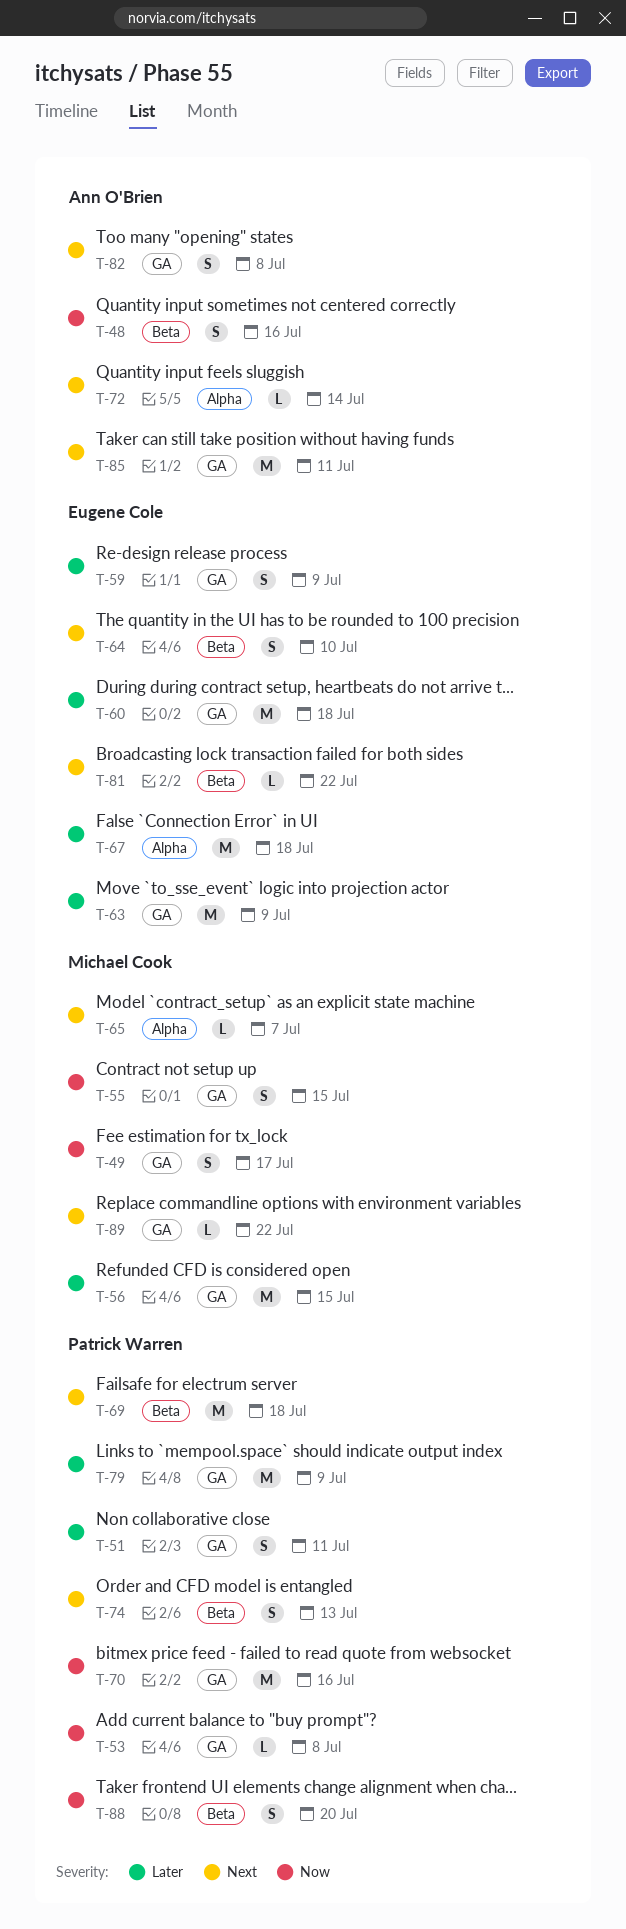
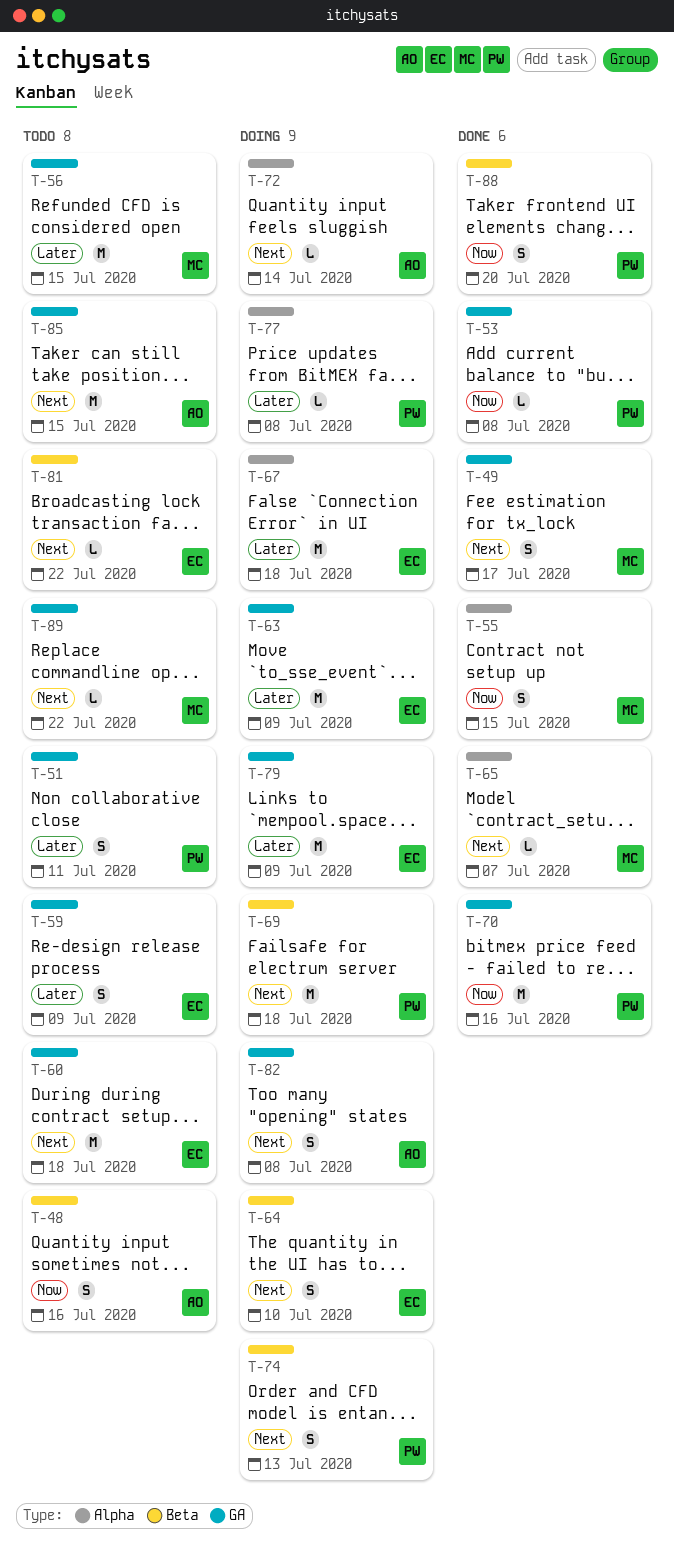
T-49, priority: Now -> Next
T-55, label: GA -> Alpha
T-60, priority: Later -> Next
T-77: none -> present
T-79, owner: Patrick Warren -> Eugene Cole
T-85, due: Jul 11 -> Jul 15

